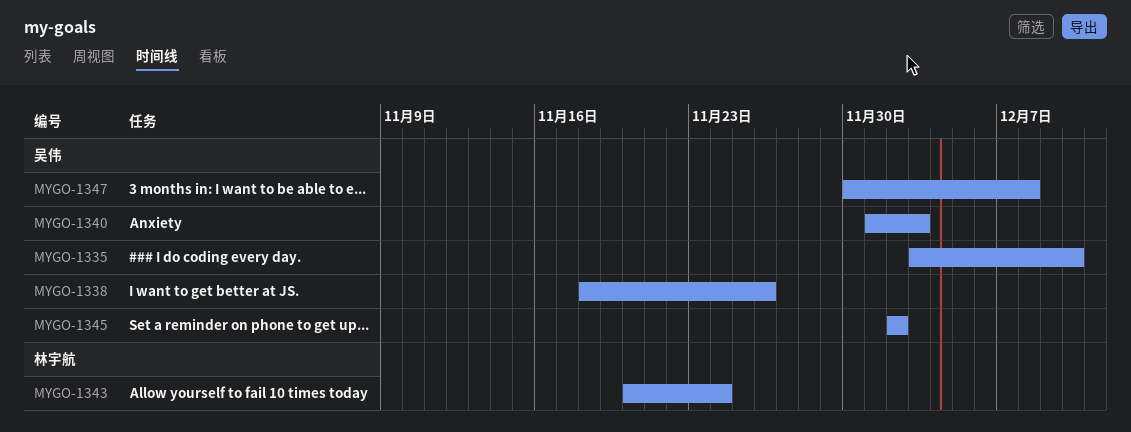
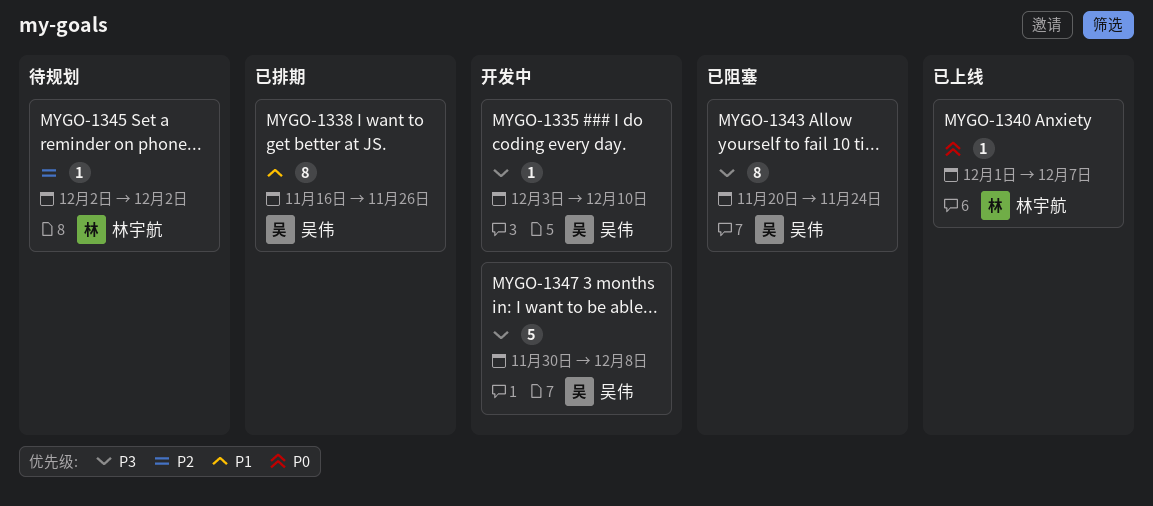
MYGO-1338, start: Nov 18 -> Nov 16
MYGO-1340, owner: 吴伟 -> 林宇航
MYGO-1340, due: Dec 3 -> Dec 7
MYGO-1343, owner: 林宇航 -> 吴伟
MYGO-1345, owner: 吴伟 -> 林宇航

